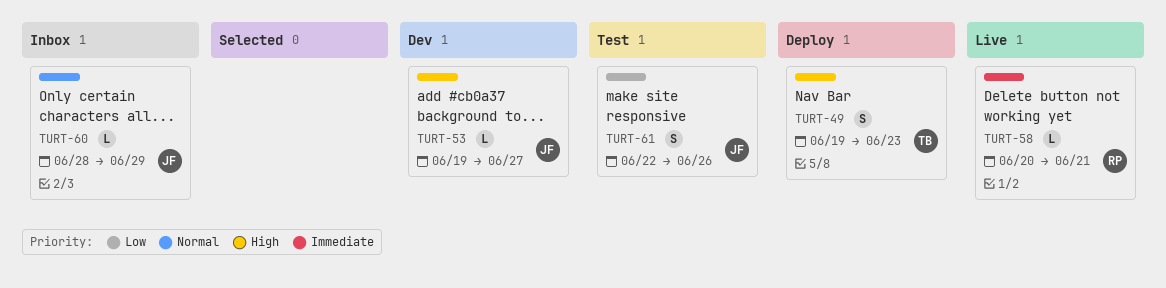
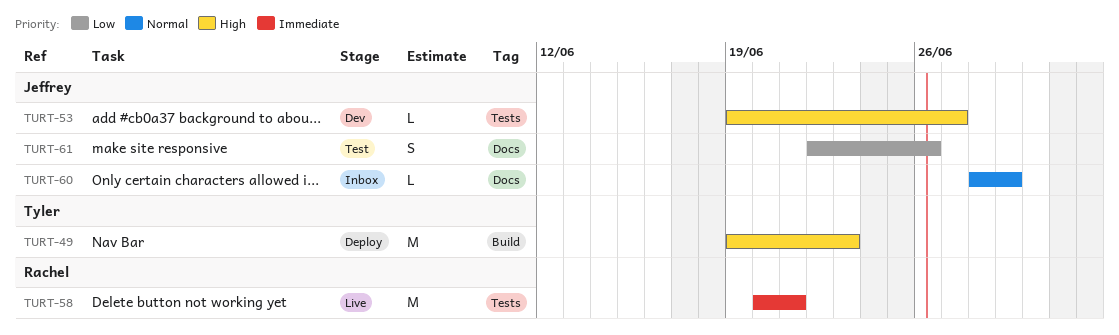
TURT-49, estimate: S -> M
TURT-58, estimate: L -> M

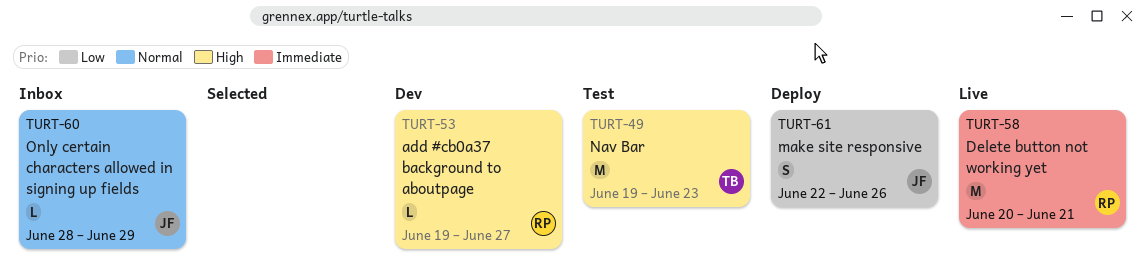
TURT-49, status: Deploy -> Test
TURT-53, owner: Jeffrey -> Rachel
TURT-61, status: Test -> Deploy

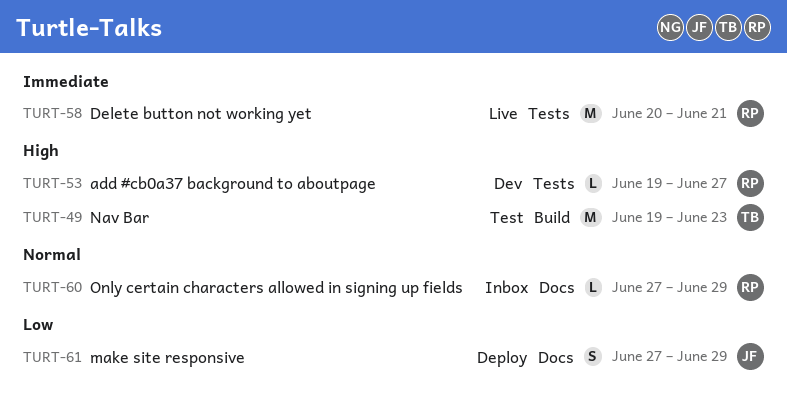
TURT-60, owner: JF -> RP
TURT-60, start: Jun 28 -> Jun 27
TURT-61, start: Jun 22 -> Jun 27
TURT-61, due: Jun 26 -> Jun 29

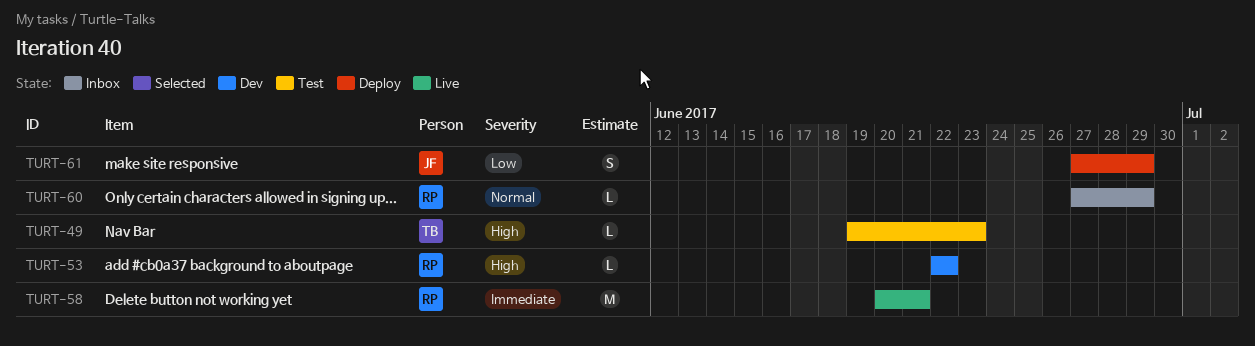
TURT-49, estimate: M -> L
TURT-53, start: Jun 19 -> Jun 22
TURT-53, due: Jun 27 -> Jun 22

